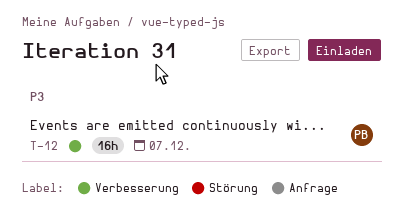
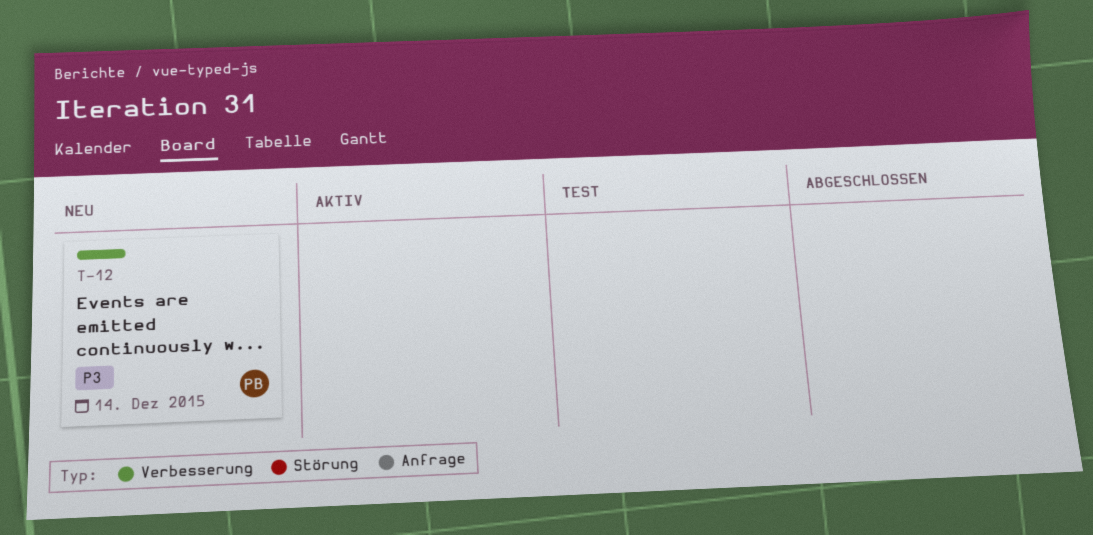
T-12, due: Dec 7 -> Dec 14

